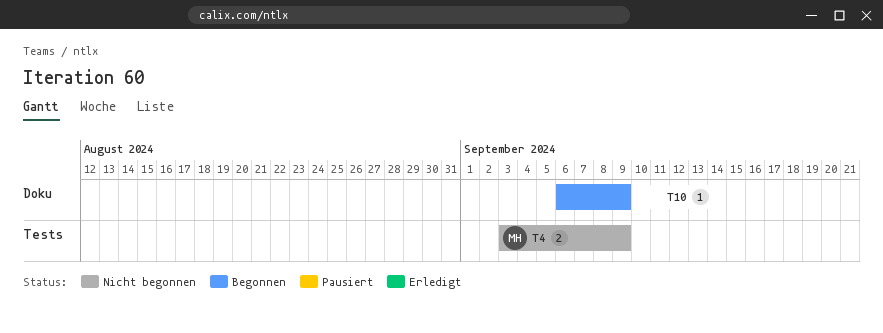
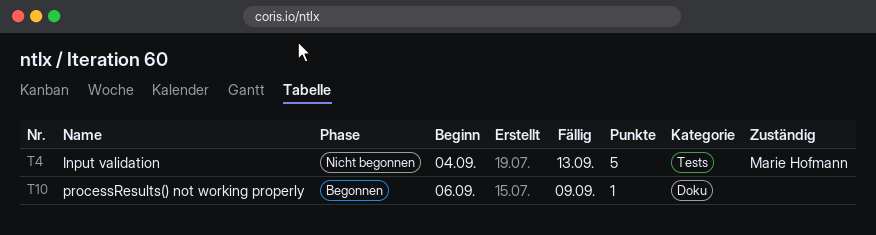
T4, estimate: 2 -> 5
T4, start: Sep 3 -> Sep 4
T4, due: Sep 9 -> Sep 13

